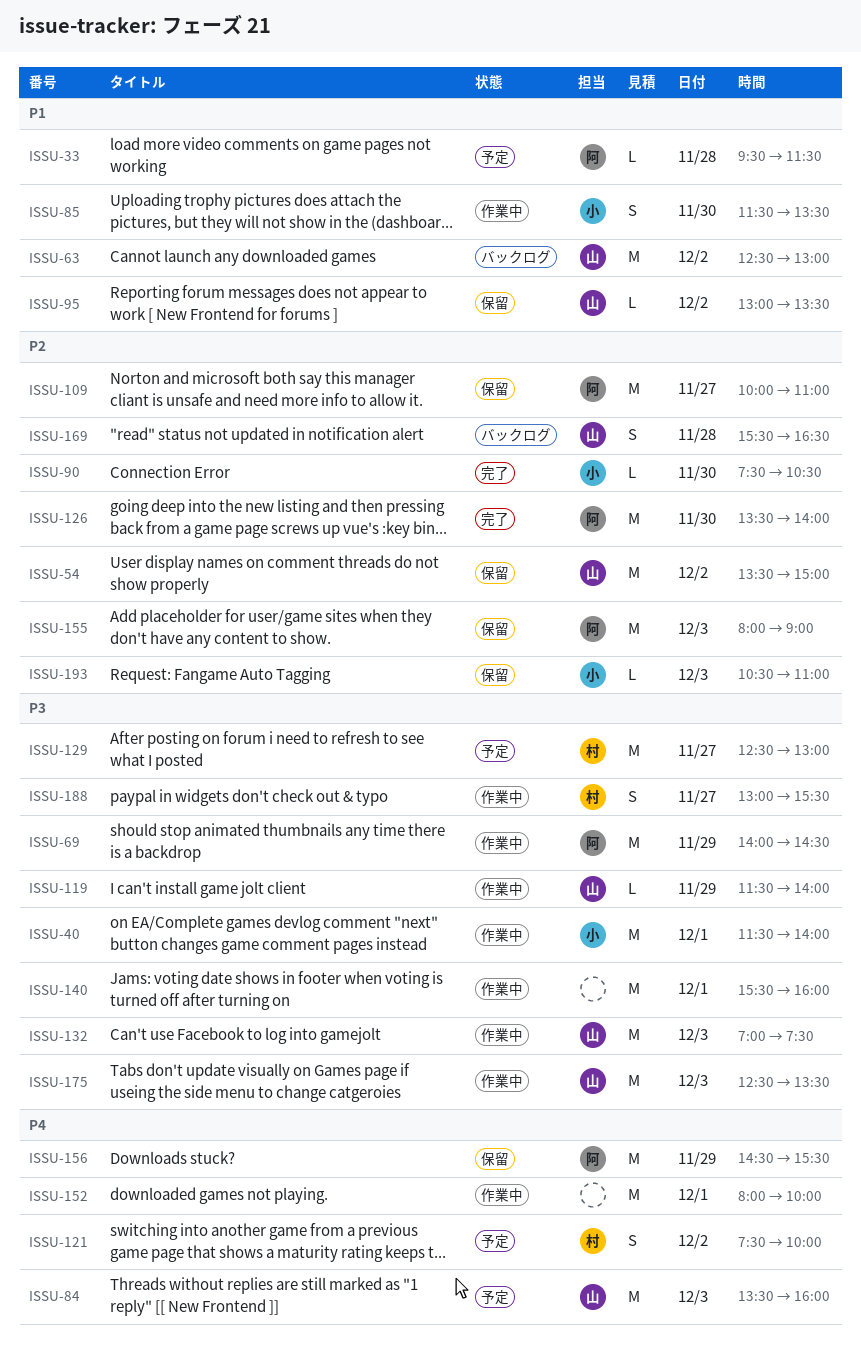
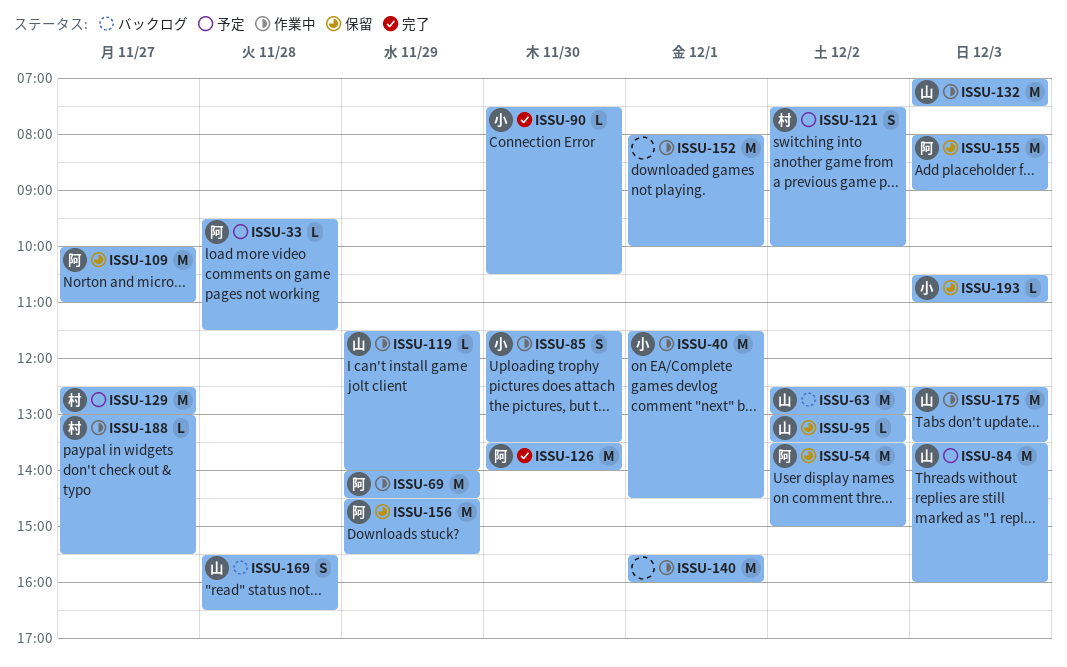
ISSU-40, ends: 14:00 -> 14:30
ISSU-54, owner: 山 -> 阿
ISSU-188, estimate: S -> L

